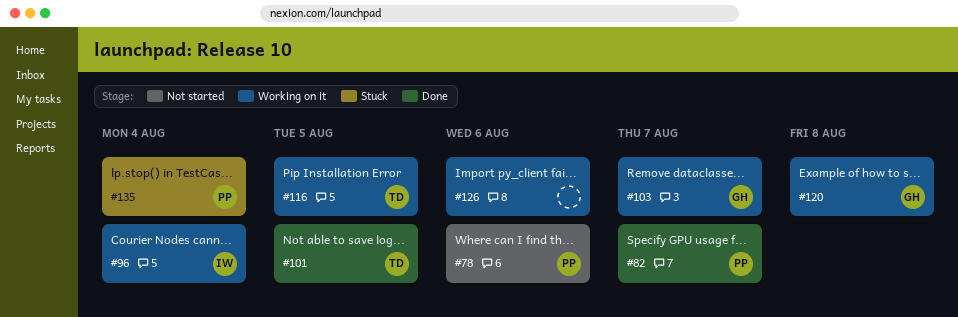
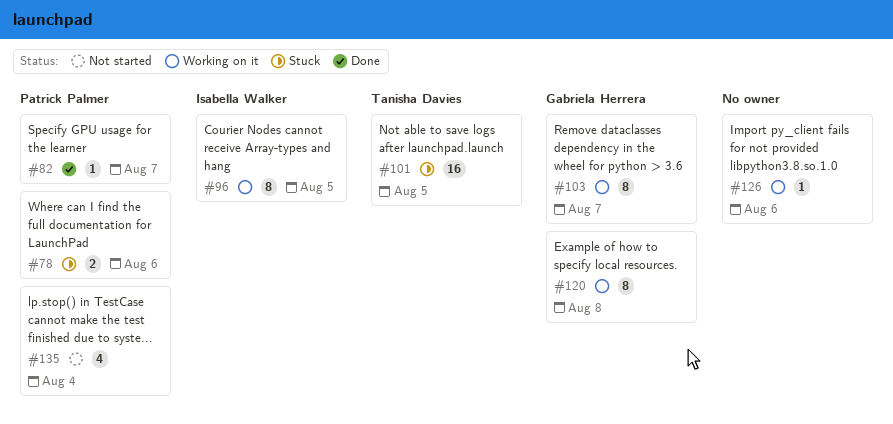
#78, status: Not started -> Stuck
#96, due: Aug 4 -> Aug 5
#101, status: Done -> Stuck
#116: present -> none
#135, status: Stuck -> Not started

